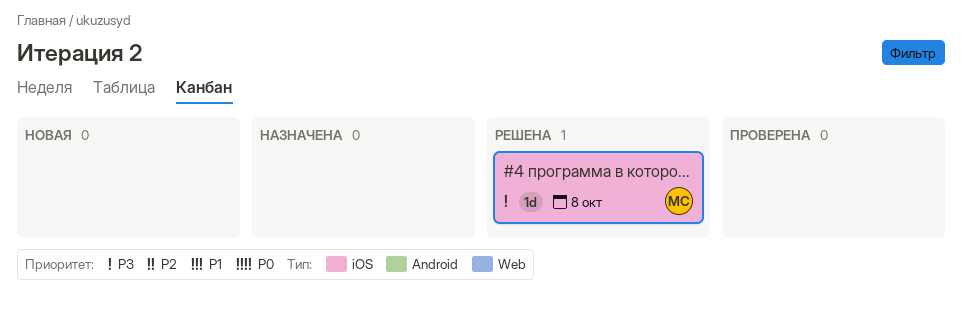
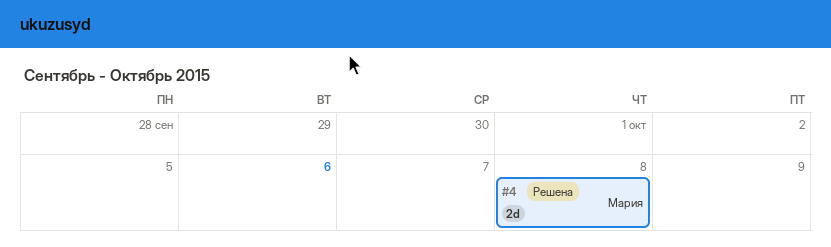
#4, estimate: 1d -> 2d

